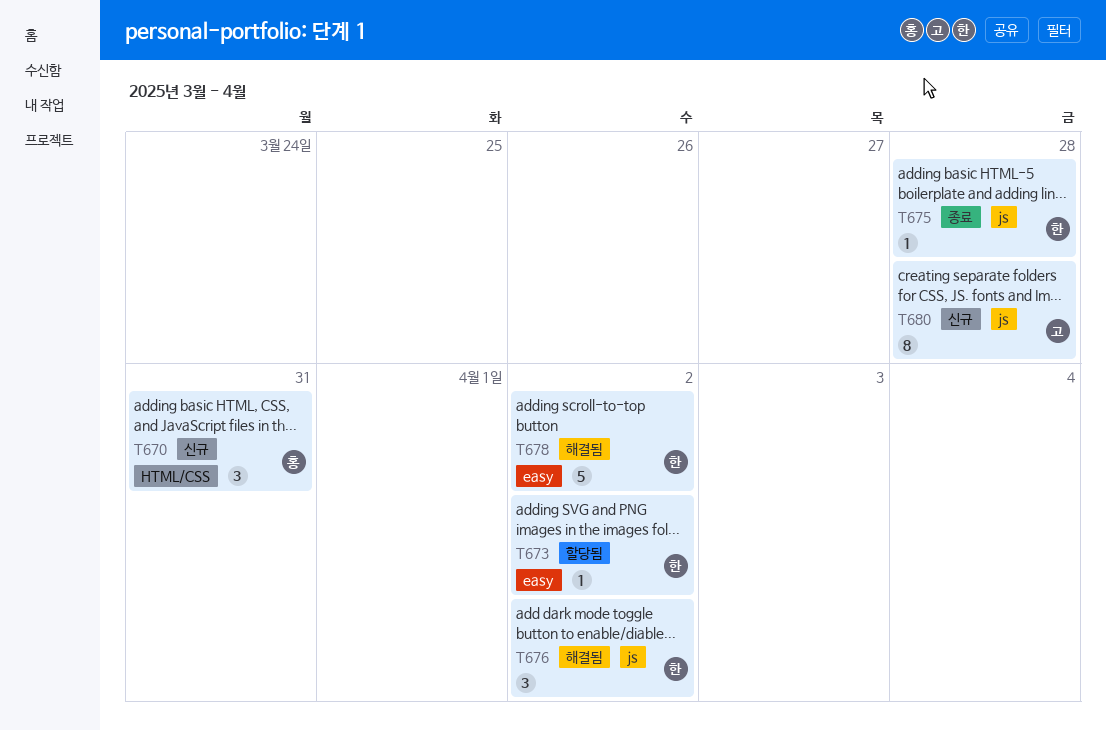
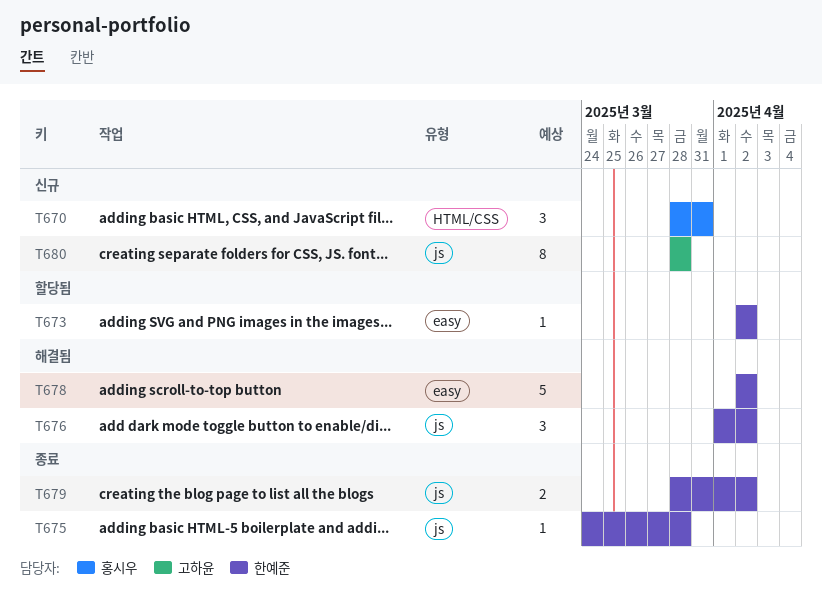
T679: none -> present

